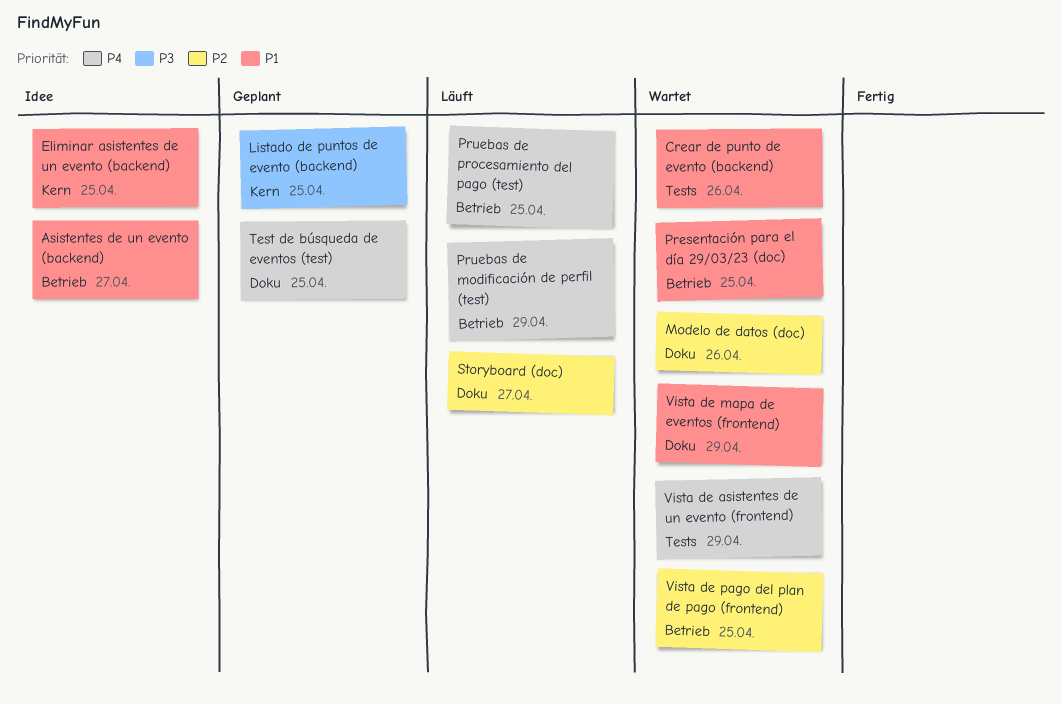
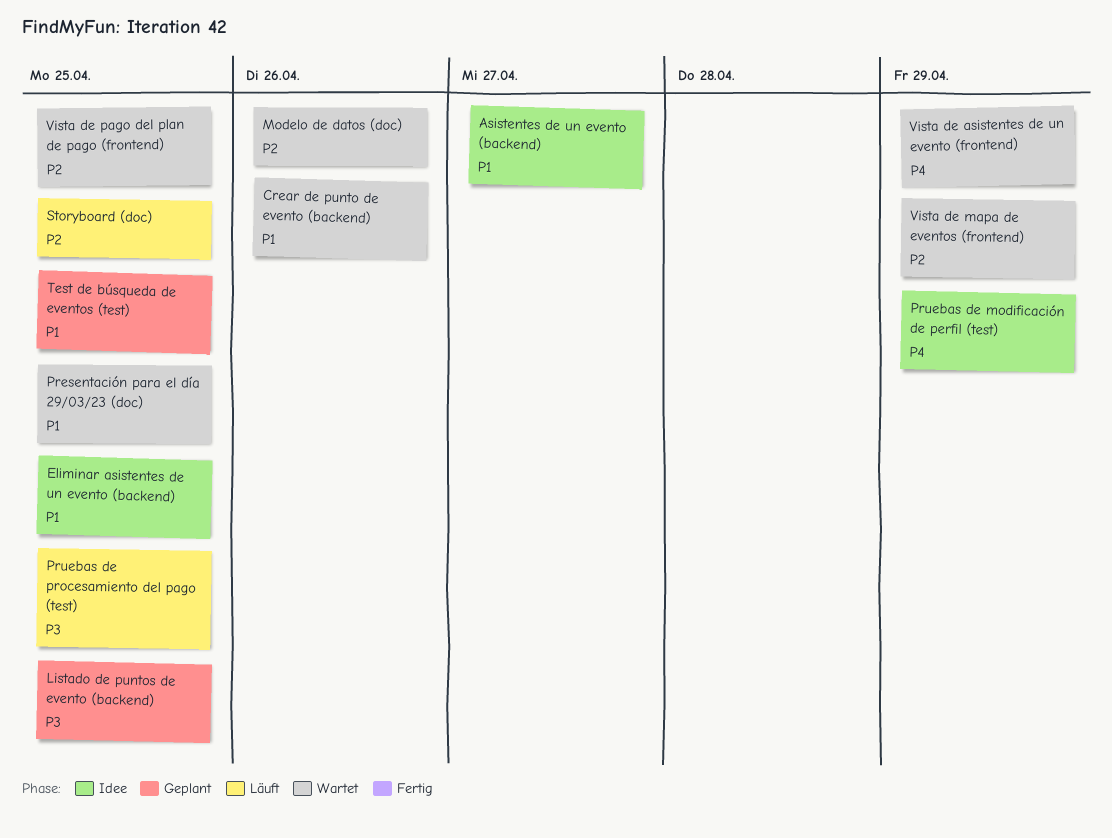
Pruebas de modificación de perfil (test), status: Läuft -> Idee
Pruebas de procesamiento del pago (test), priority: P4 -> P3
Storyboard (doc), due: Apr 27 -> Apr 25
Test de búsqueda de eventos (test), priority: P4 -> P1
Vista de mapa de eventos (frontend), priority: P1 -> P2

